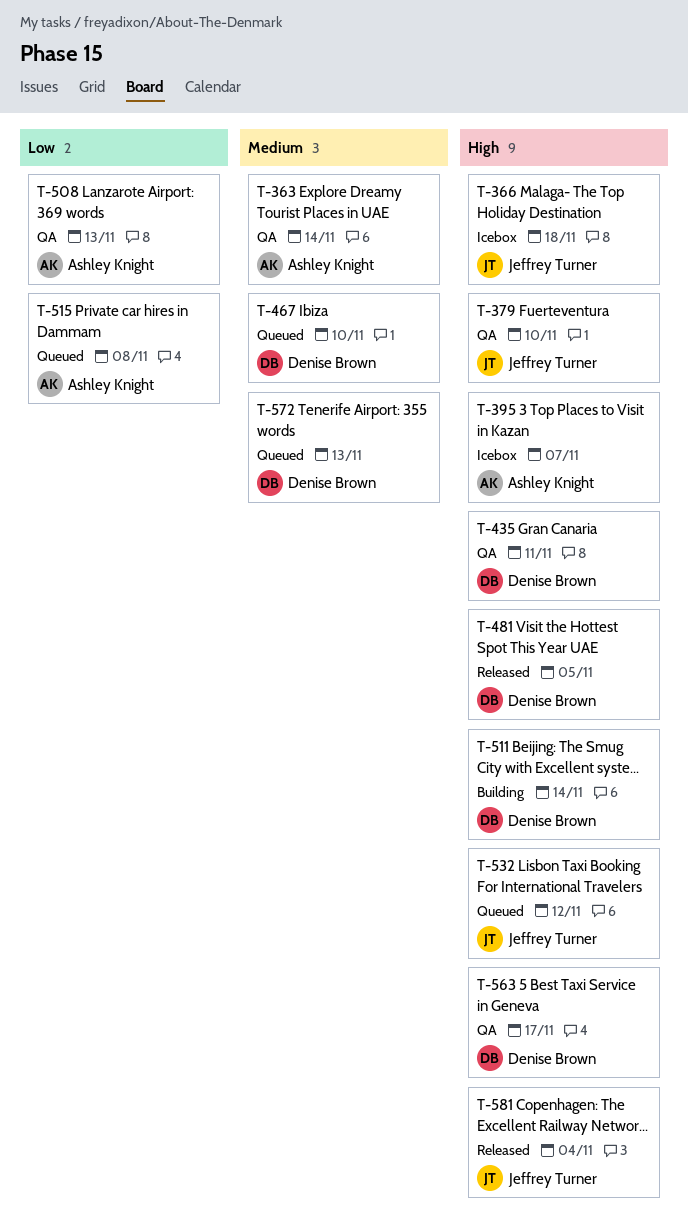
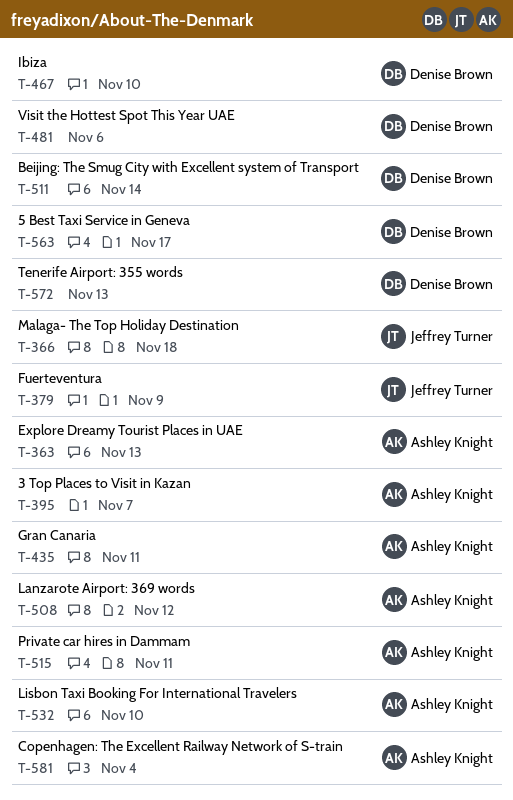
T-363, due: Nov 14 -> Nov 13
T-379, due: Nov 10 -> Nov 9
T-435, owner: Denise Brown -> Ashley Knight
T-481, due: Nov 5 -> Nov 6
T-508, due: Nov 13 -> Nov 12
T-515, due: Nov 8 -> Nov 11
T-532, owner: Jeffrey Turner -> Ashley Knight
T-532, due: Nov 12 -> Nov 10
T-581, owner: Jeffrey Turner -> Ashley Knight

